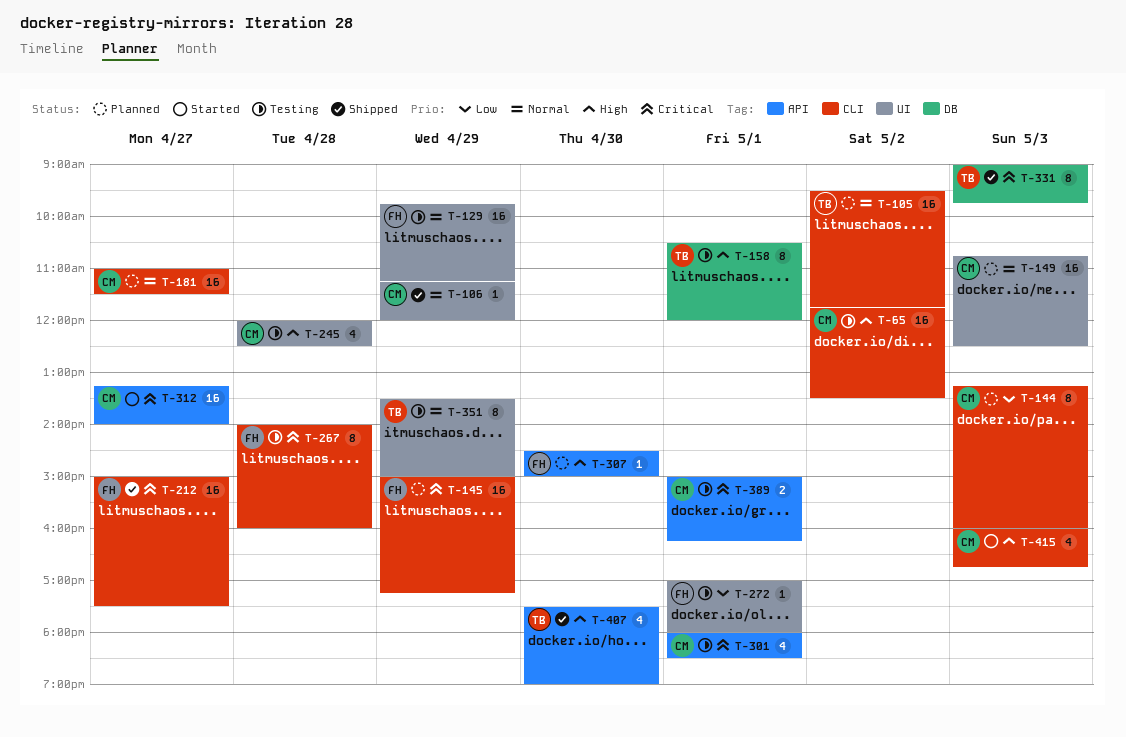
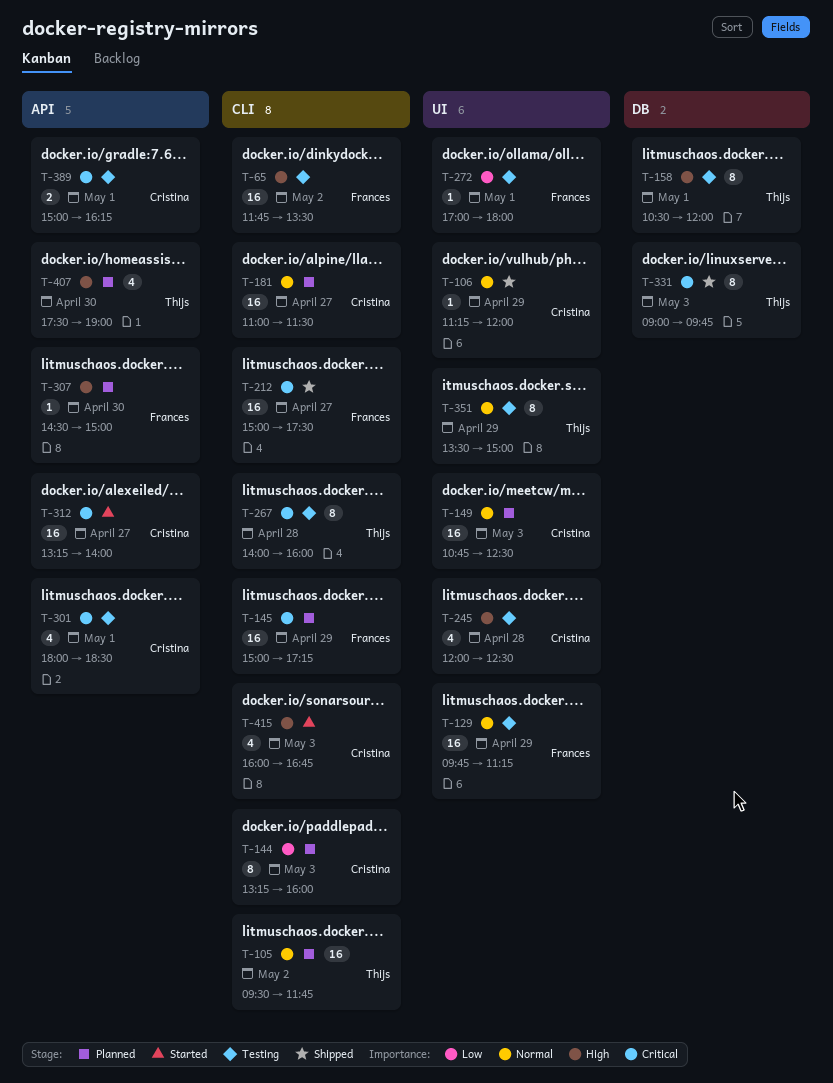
T-65, owner: Cristina -> Frances
T-267, owner: Frances -> Thijs
T-407, status: Shipped -> Planned

